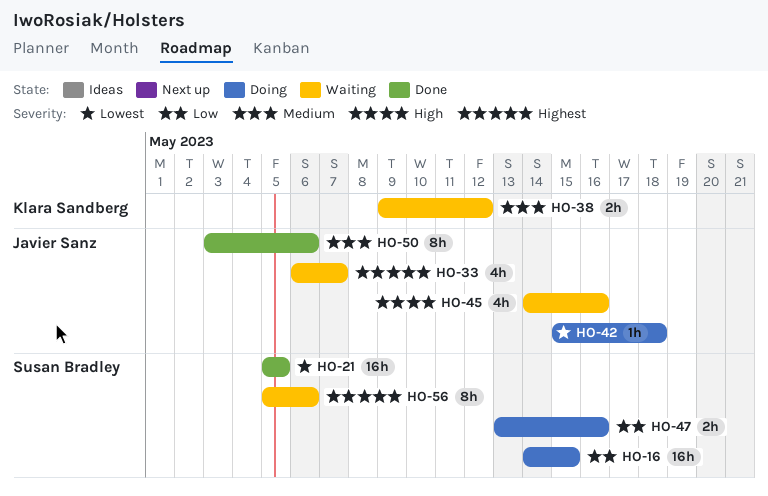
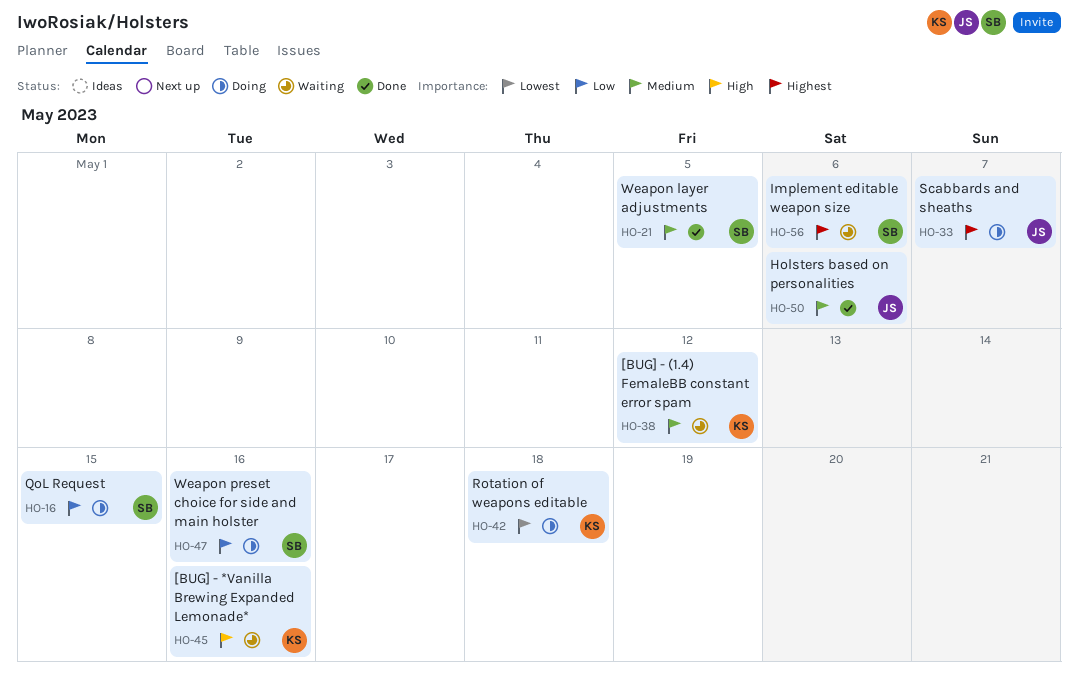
HO-21, priority: Lowest -> Medium
HO-33, status: Waiting -> Doing
HO-42, owner: Javier Sanz -> Klara Sandberg
HO-45, owner: Javier Sanz -> Klara Sandberg

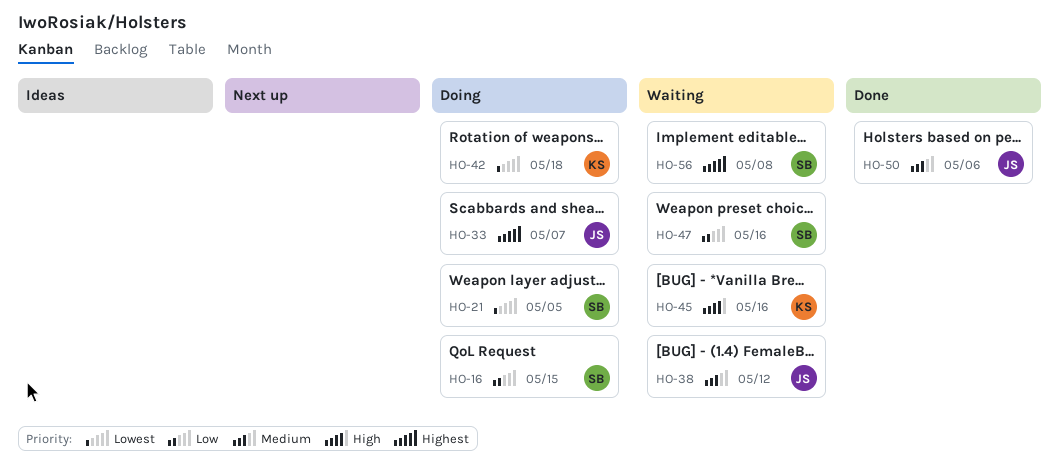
HO-21, status: Done -> Doing
HO-21, priority: Medium -> Lowest
HO-38, owner: KS -> JS
HO-47, status: Doing -> Waiting
HO-56, due: May 6 -> May 8

